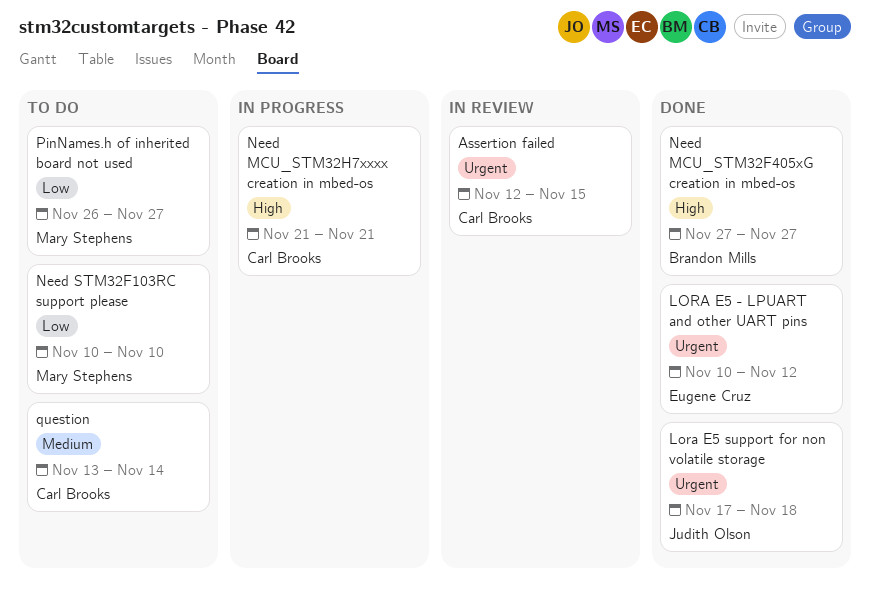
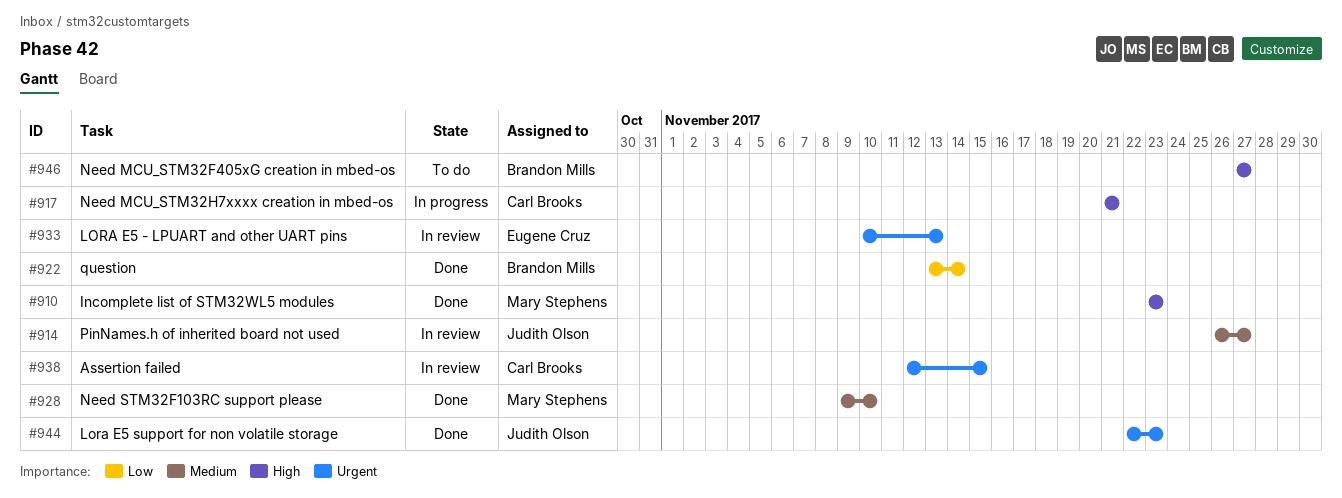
Incomplete list of STM32WL5 modules: none -> present
LORA E5 - LPUART and other UART pins, status: Done -> In review
LORA E5 - LPUART and other UART pins, due: Nov 12 -> Nov 13
Lora E5 support for non volatile storage, start: Nov 17 -> Nov 22
Lora E5 support for non volatile storage, due: Nov 18 -> Nov 23
Need MCU_STM32F405xG creation in mbed-os, status: Done -> To do
Need STM32F103RC support please, status: To do -> Done
Need STM32F103RC support please, priority: Low -> Medium
Need STM32F103RC support please, start: Nov 10 -> Nov 9
PinNames.h of inherited board not used, status: To do -> In review
PinNames.h of inherited board not used, owner: Mary Stephens -> Judith Olson
PinNames.h of inherited board not used, priority: Low -> Medium
question, status: To do -> Done
question, owner: Carl Brooks -> Brandon Mills
question, priority: Medium -> Low

